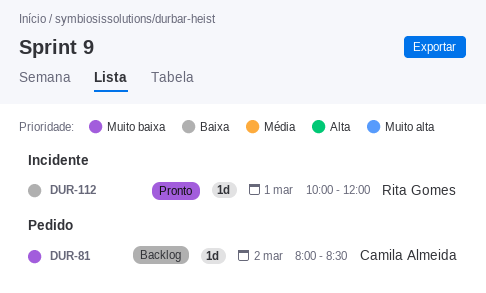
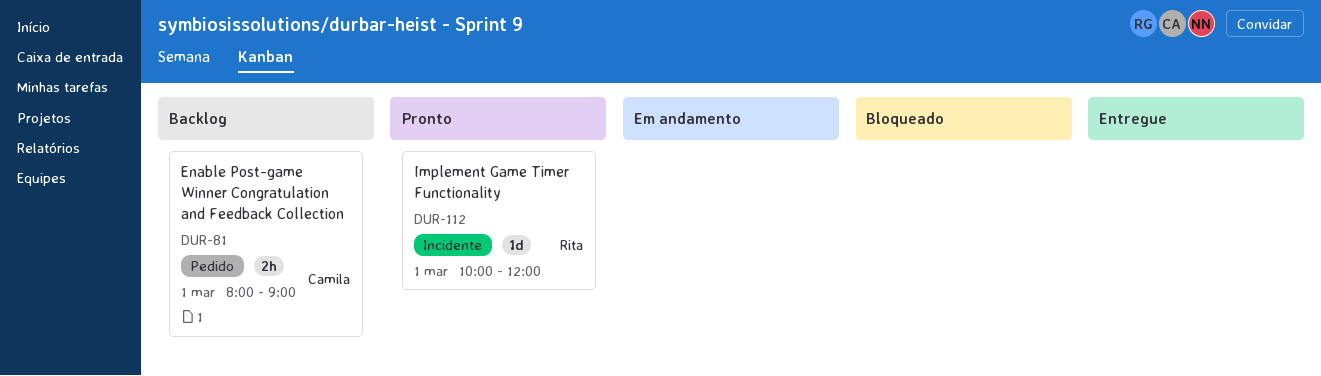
DUR-81, estimate: 1d -> 2h
DUR-81, day: Mar 2 -> Mar 1
DUR-81, ends: 08:30 -> 09:00

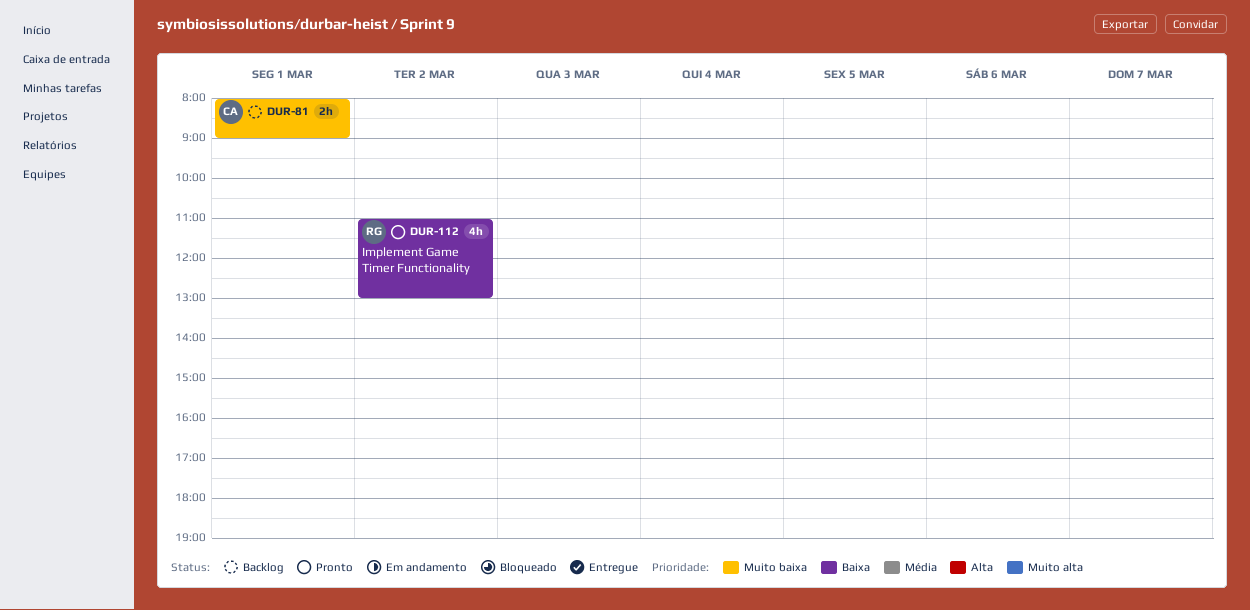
DUR-112, estimate: 1d -> 4h
DUR-112, day: Mar 1 -> Mar 2
DUR-112, begins: 10:00 -> 11:00
DUR-112, ends: 12:00 -> 13:00

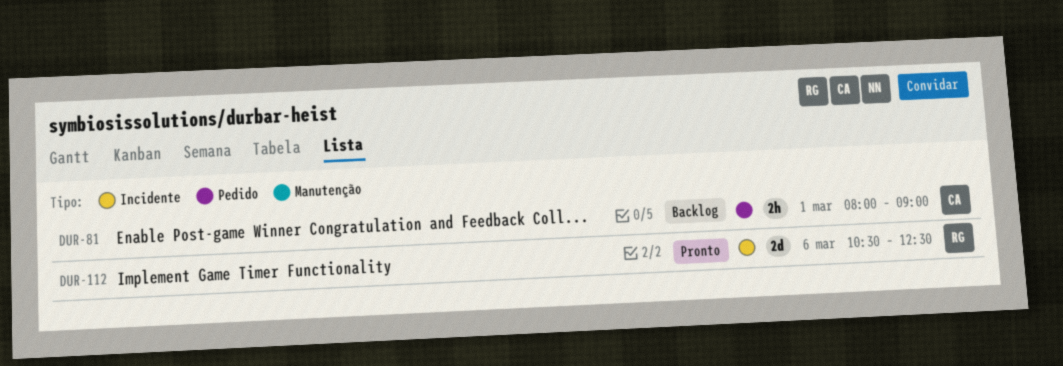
DUR-112, estimate: 4h -> 2d
DUR-112, day: Mar 2 -> Mar 6
DUR-112, begins: 11:00 -> 10:30
DUR-112, ends: 13:00 -> 12:30

